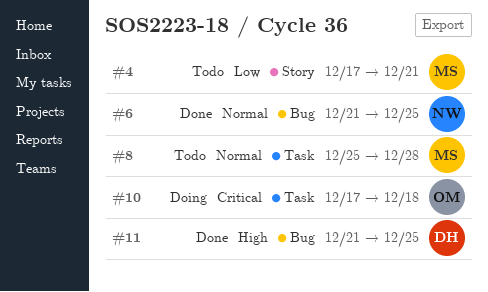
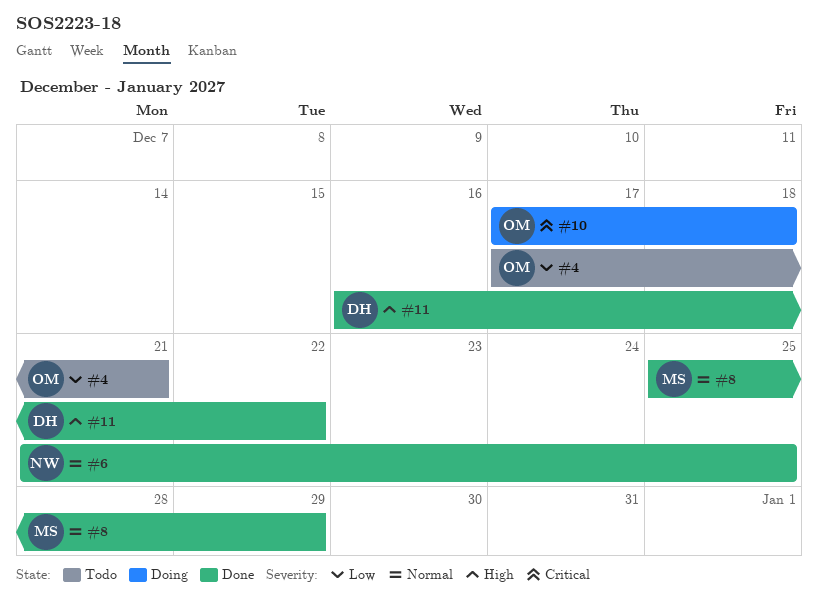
#4, owner: MS -> OM
#8, status: Todo -> Done
#8, due: Dec 28 -> Dec 29
#11, start: Dec 21 -> Dec 16
#11, due: Dec 25 -> Dec 22

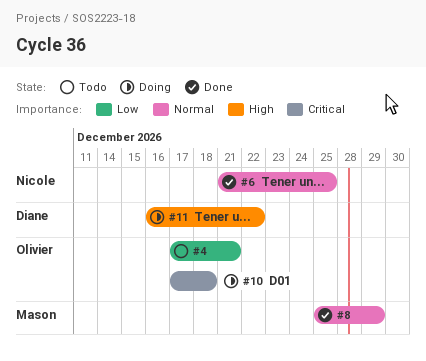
#11, status: Done -> Doing

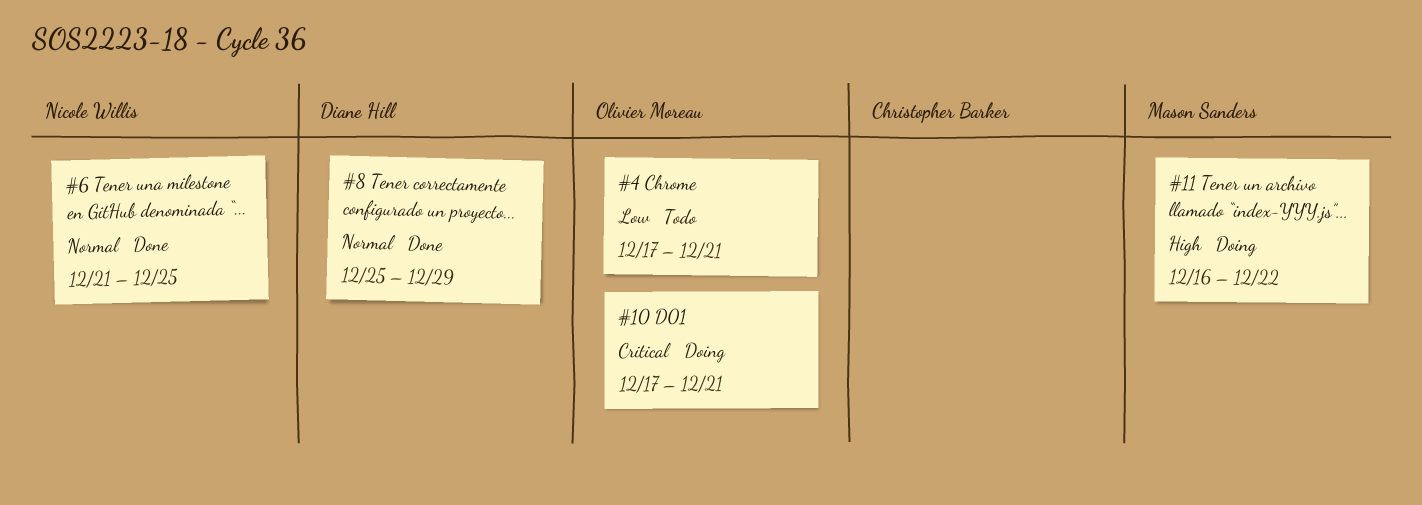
#8, owner: Mason Sanders -> Diane Hill
#10, due: Dec 18 -> Dec 21
#11, owner: Diane Hill -> Mason Sanders

